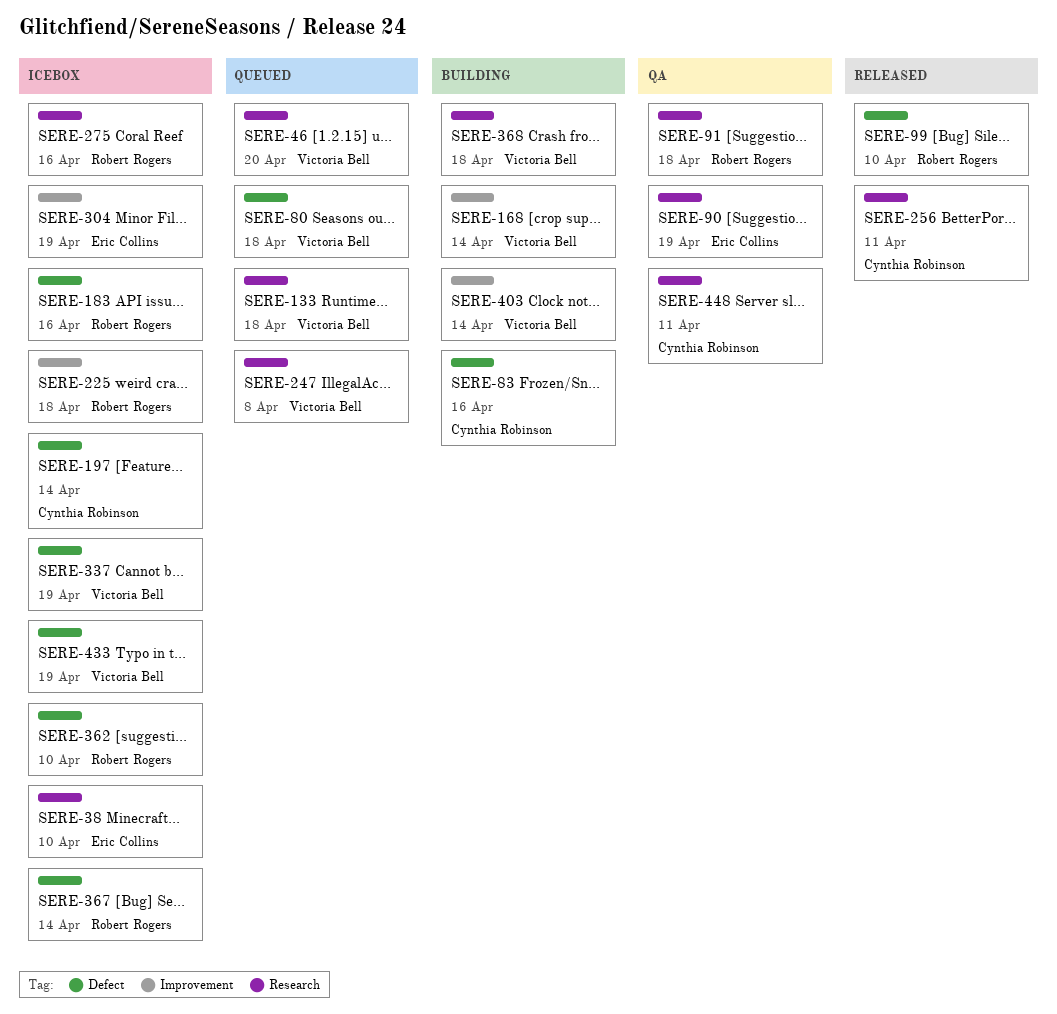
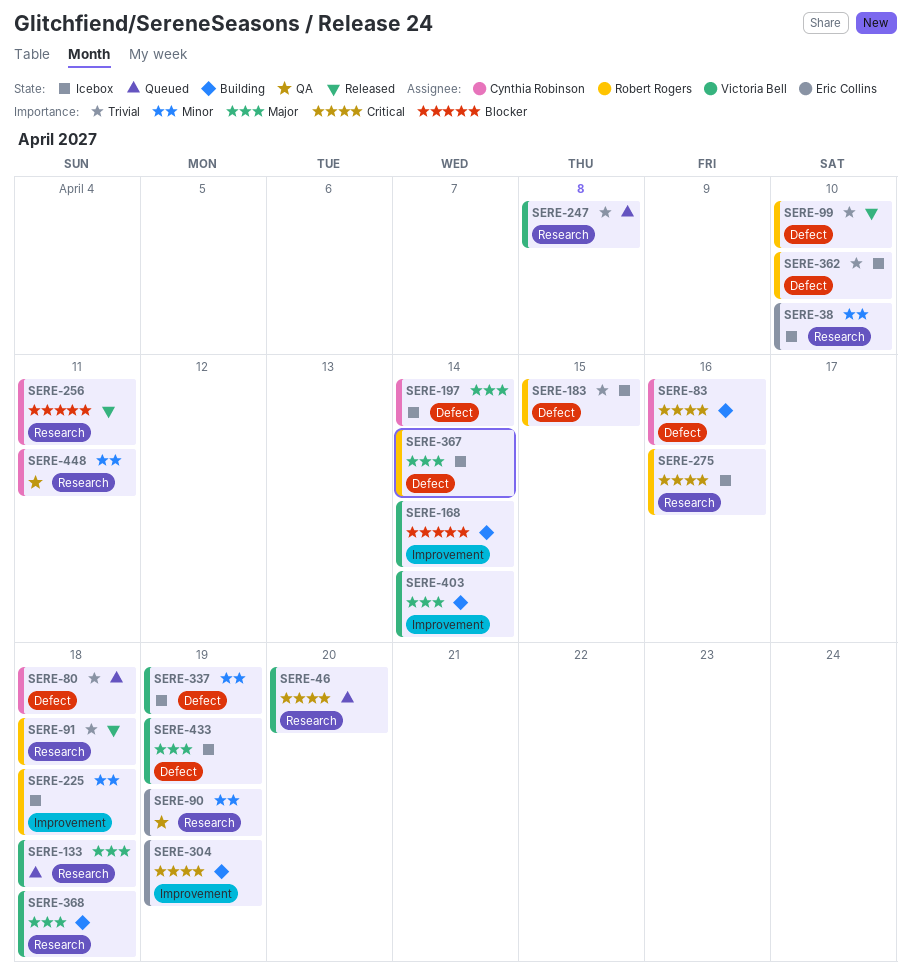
SERE-80, owner: Victoria Bell -> Cynthia Robinson
SERE-91, status: QA -> Released
SERE-183, due: Apr 16 -> Apr 15
SERE-304, status: Icebox -> Building

